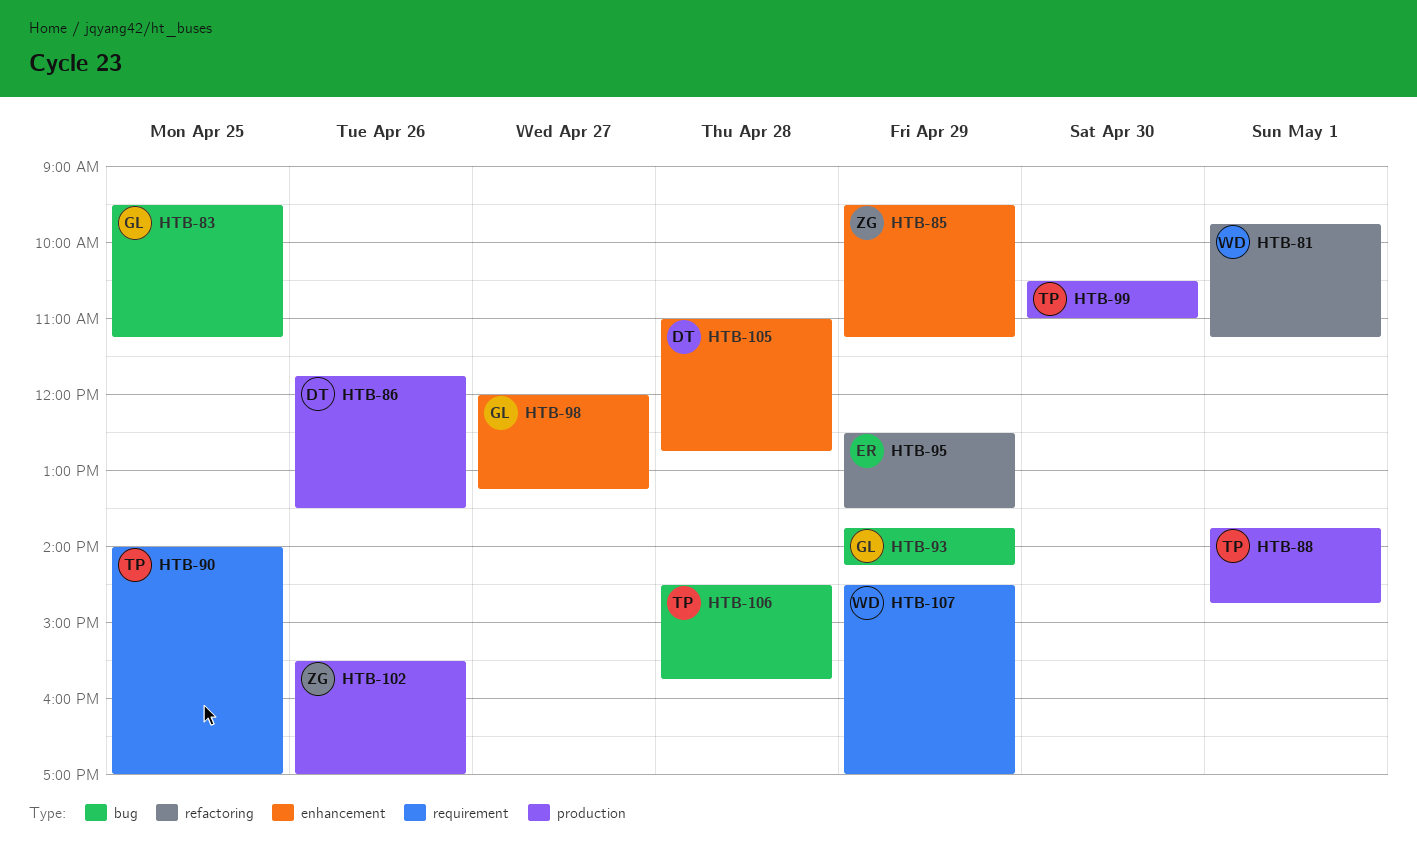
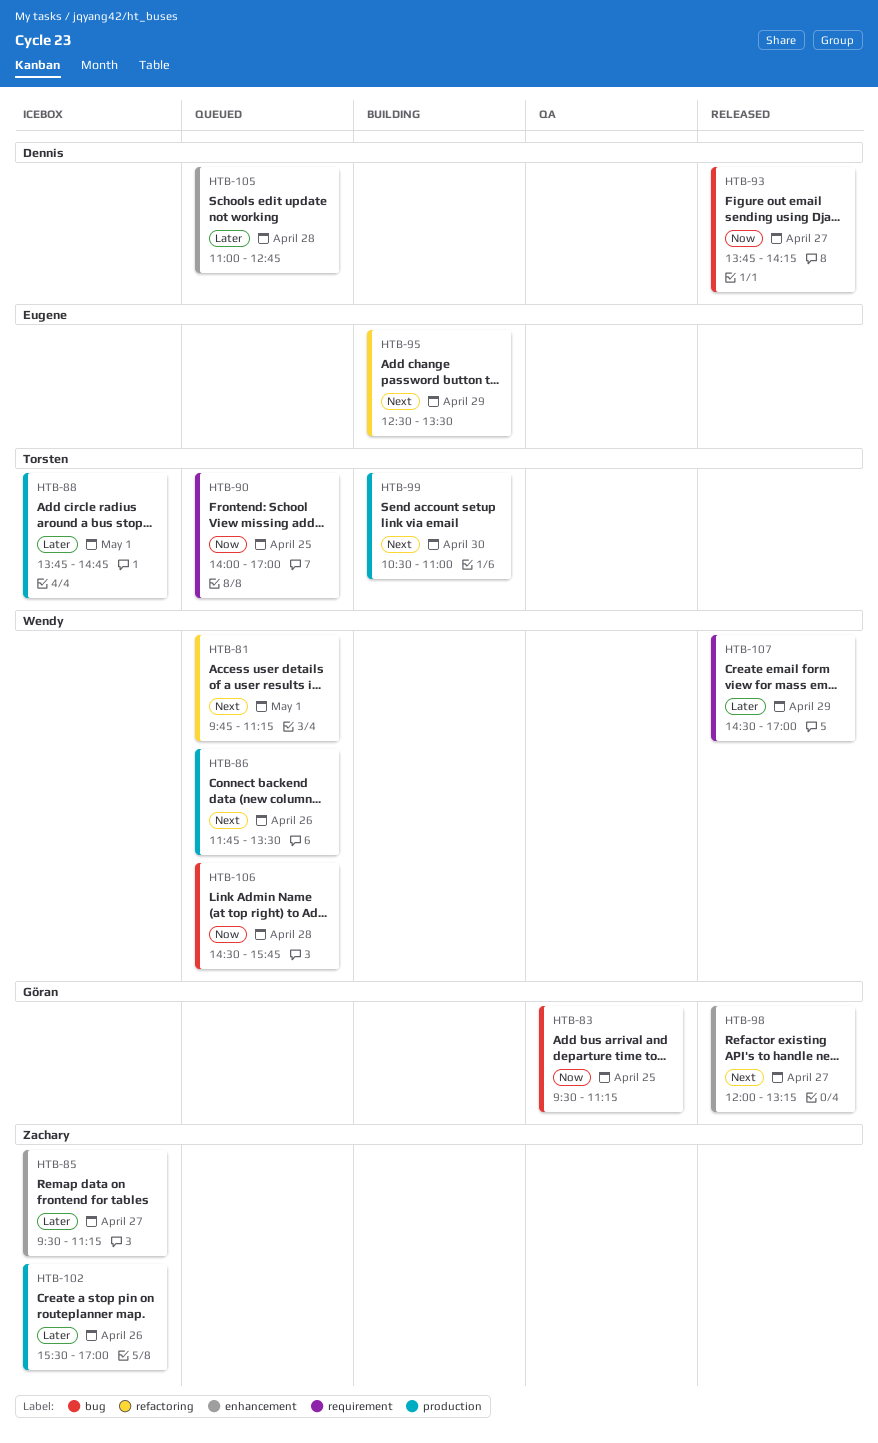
HTB-85, day: Apr 29 -> Apr 27
HTB-86, owner: Dennis -> Wendy
HTB-93, owner: Göran -> Dennis
HTB-93, day: Apr 29 -> Apr 27
HTB-106, owner: Torsten -> Wendy

